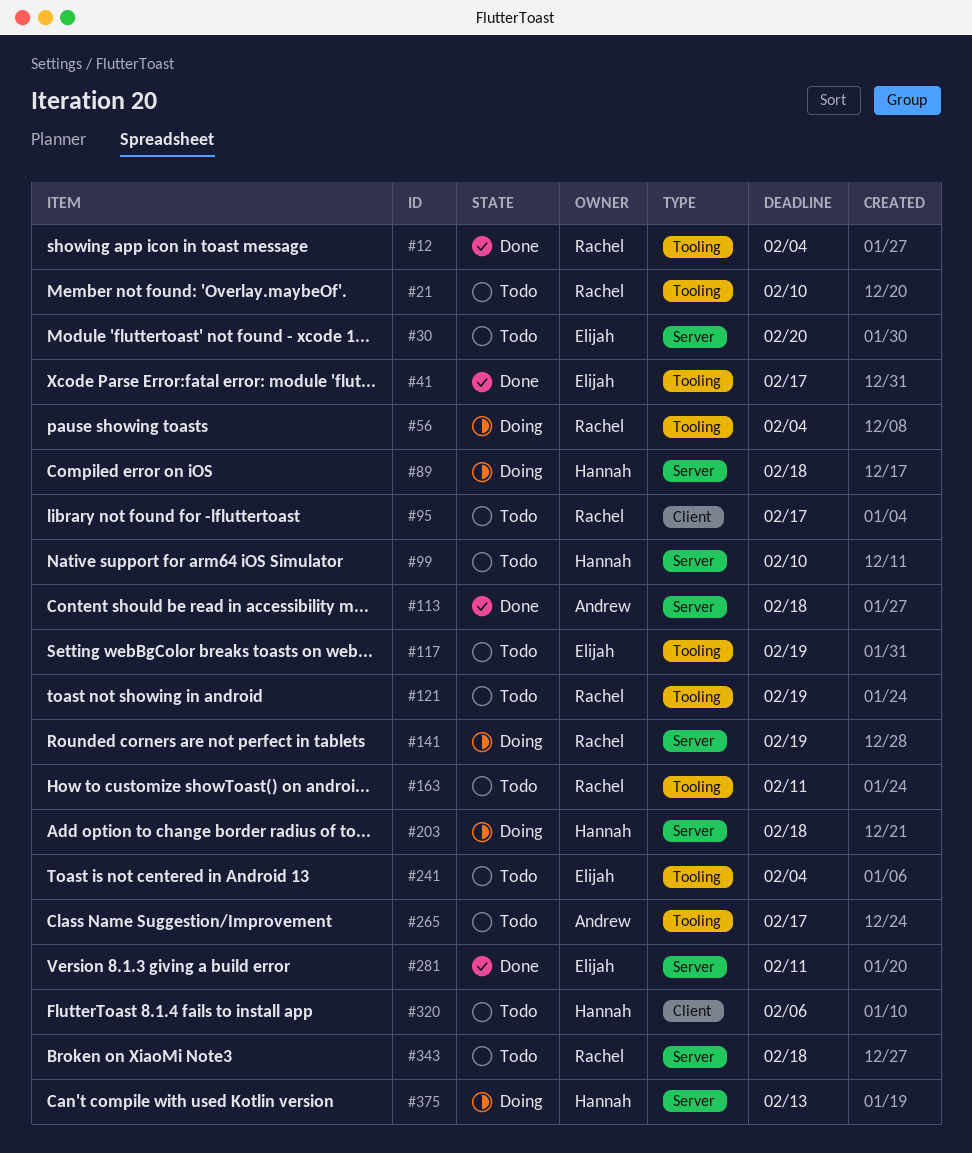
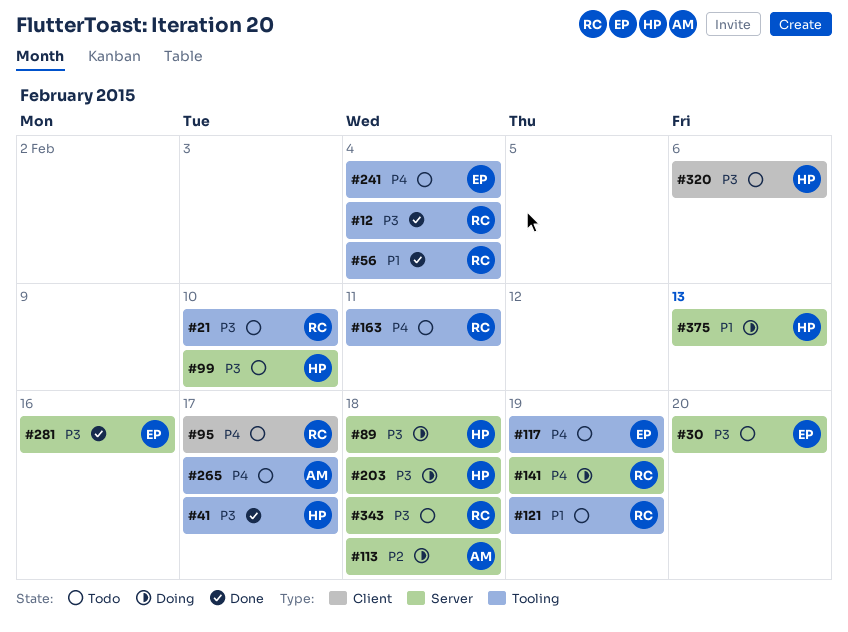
#41, owner: Elijah -> Hannah
#56, status: Doing -> Done
#113, status: Done -> Doing
#281, due: Feb 11 -> Feb 16

